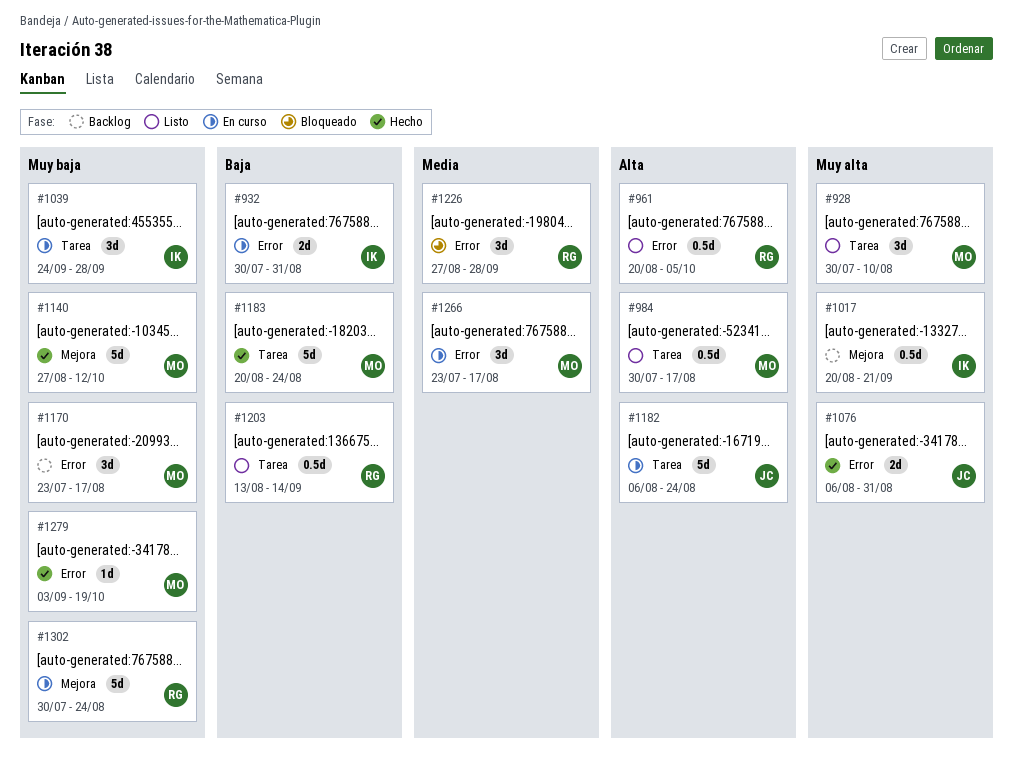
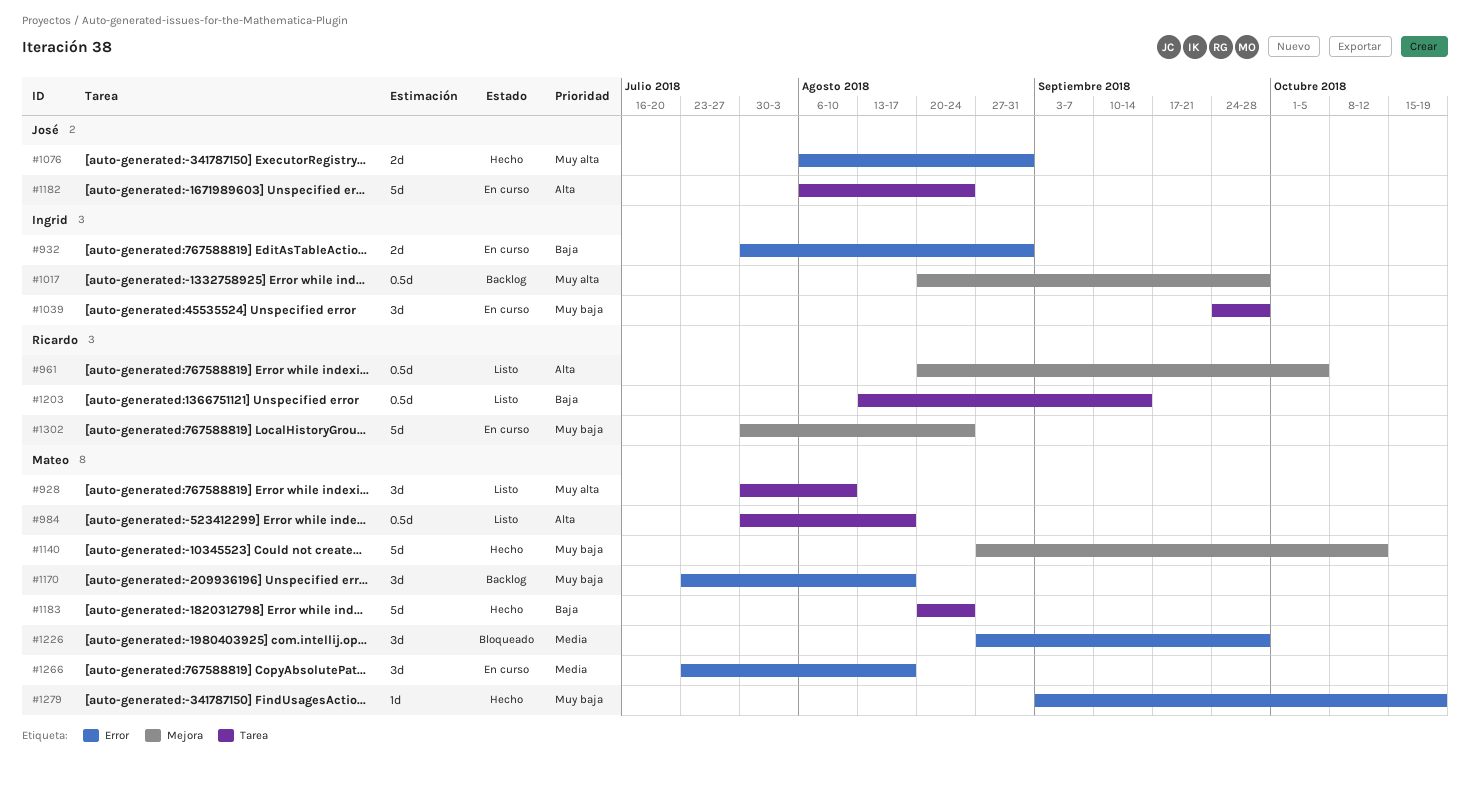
#961, label: Error -> Mejora
#1017, due: Sep 21 -> Sep 28
#1226, owner: Ricardo -> Mateo

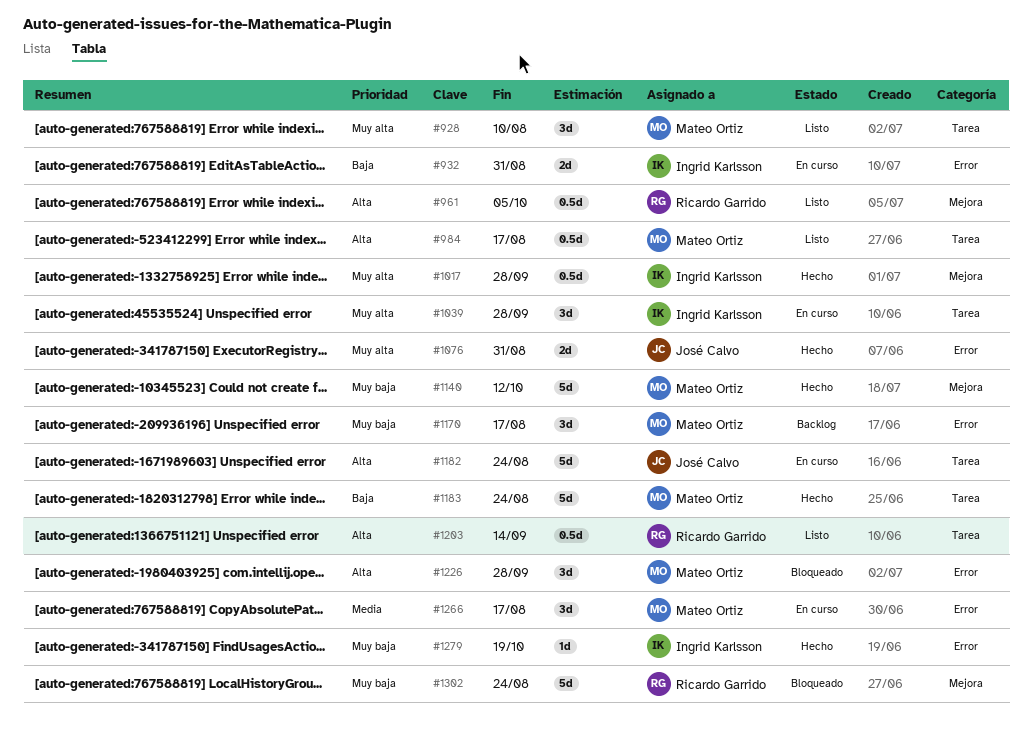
#1017, status: Backlog -> Hecho
#1039, priority: Muy baja -> Muy alta
#1203, priority: Baja -> Alta
#1226, priority: Media -> Alta
#1279, owner: Mateo Ortiz -> Ingrid Karlsson
#1302, status: En curso -> Bloqueado

